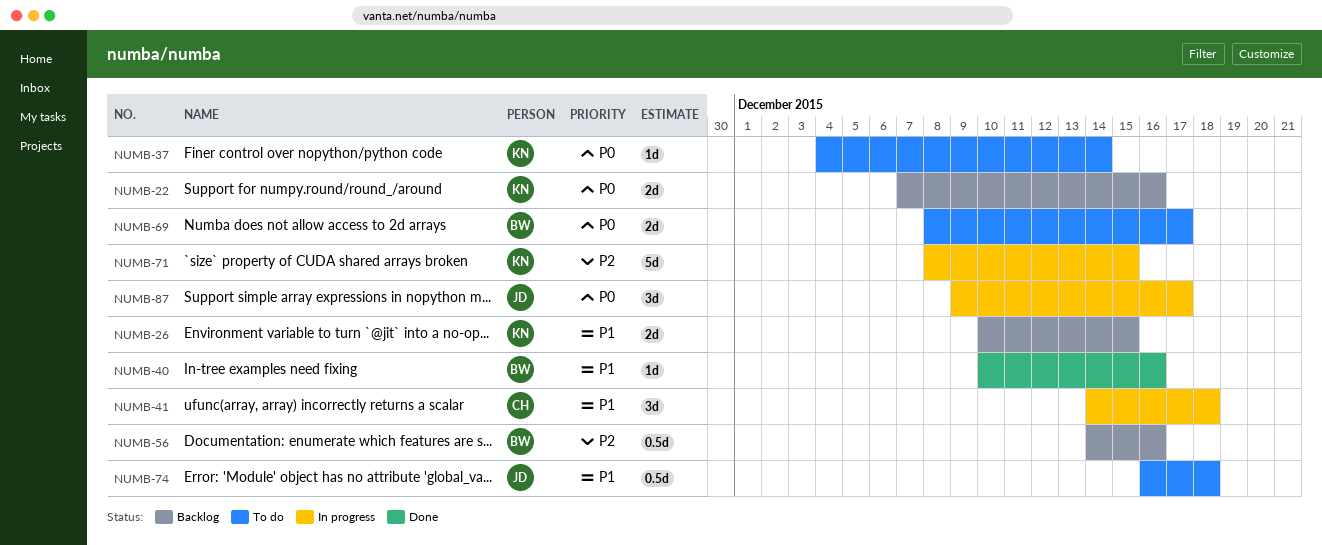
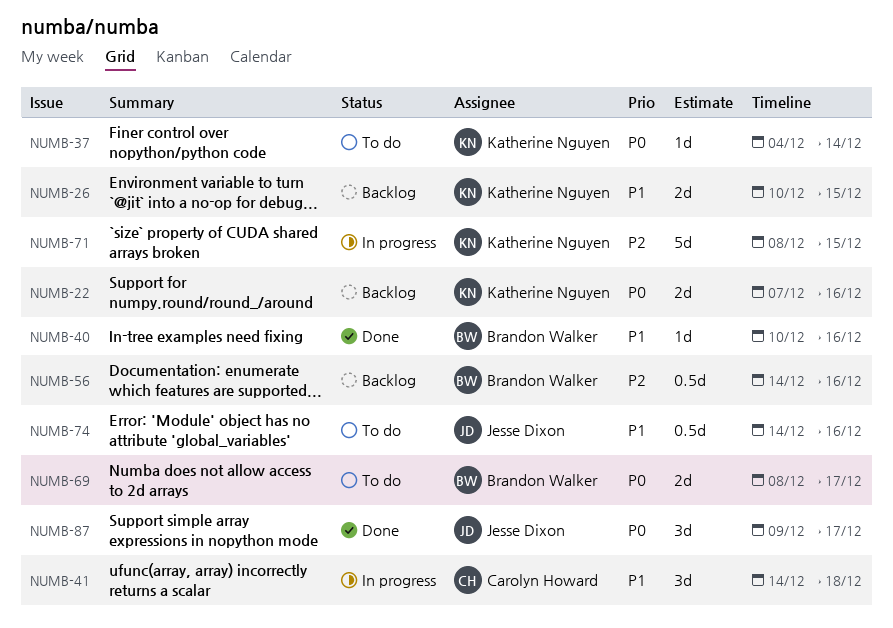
NUMB-74, start: Dec 16 -> Dec 14
NUMB-74, due: Dec 18 -> Dec 16
NUMB-87, status: In progress -> Done

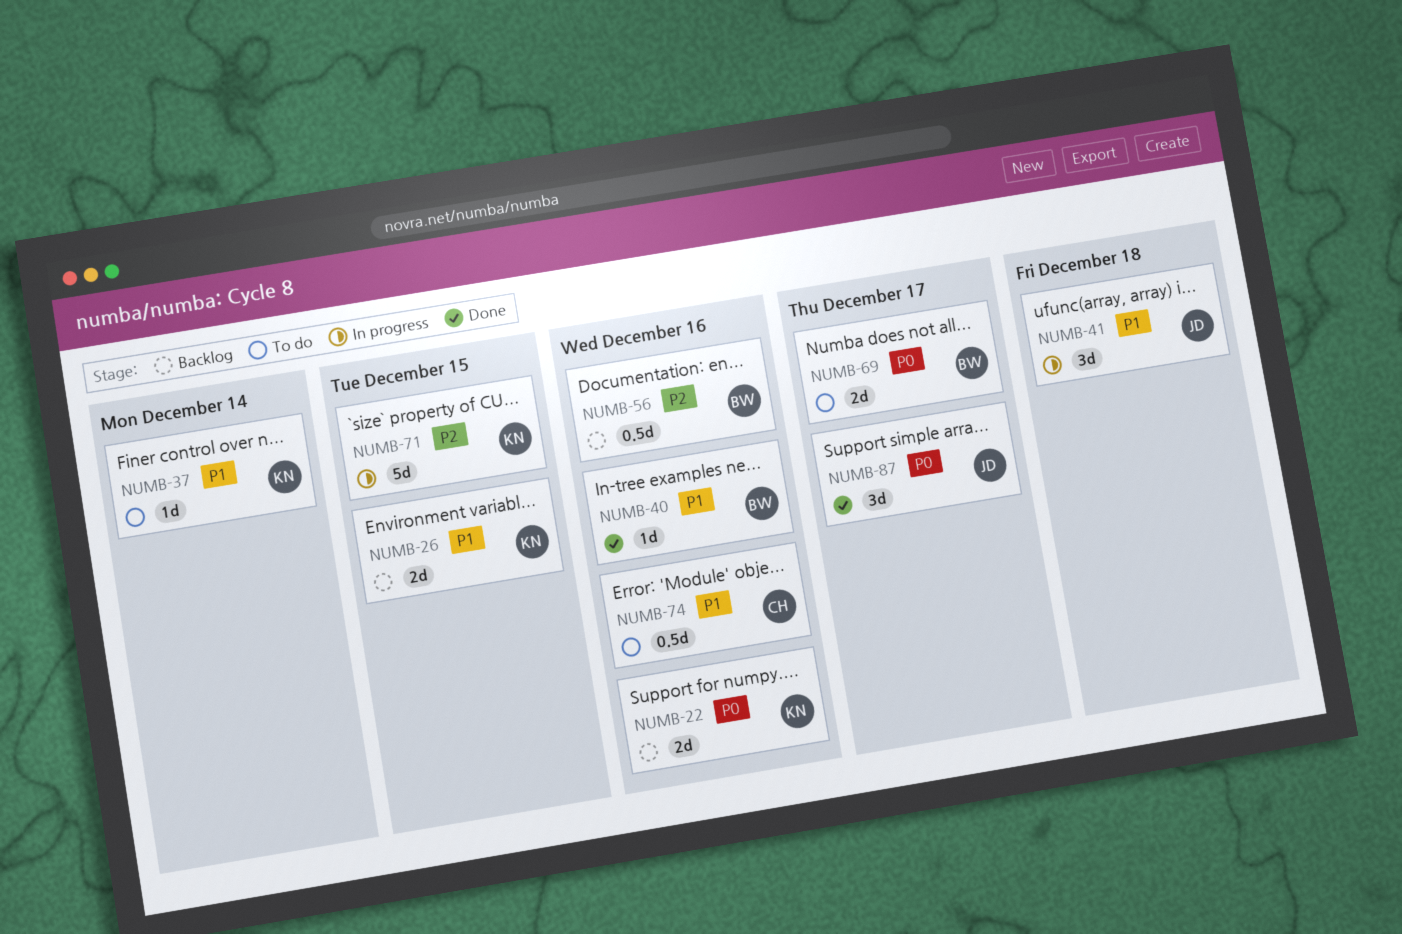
NUMB-37, priority: P0 -> P1
NUMB-41, owner: Carolyn Howard -> Jesse Dixon
NUMB-74, owner: Jesse Dixon -> Carolyn Howard

